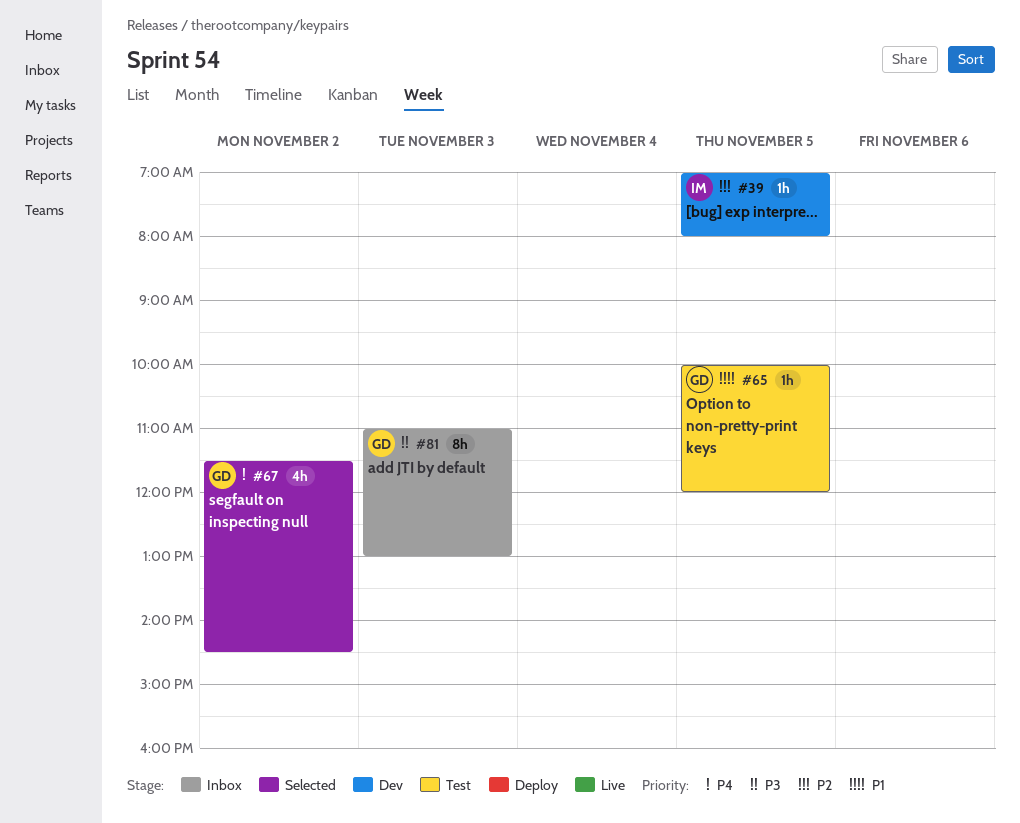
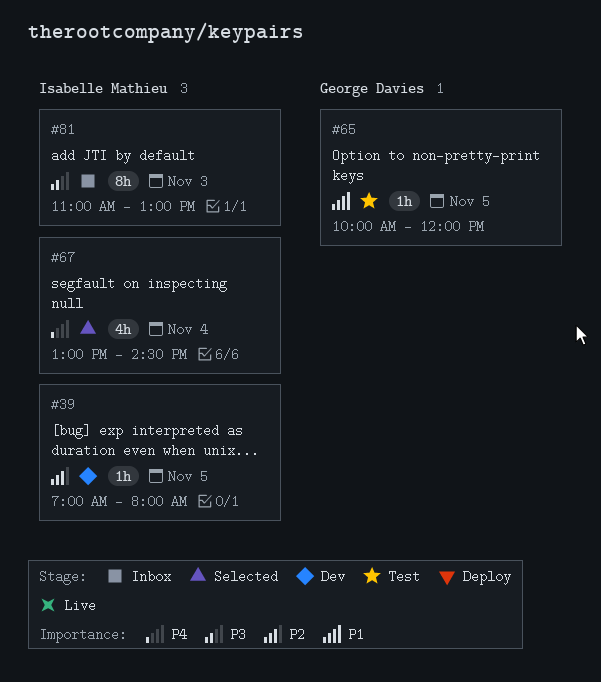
#67, owner: George Davies -> Isabelle Mathieu
#67, day: Nov 2 -> Nov 4
#67, begins: 11:30 -> 13:00
#81, owner: George Davies -> Isabelle Mathieu

